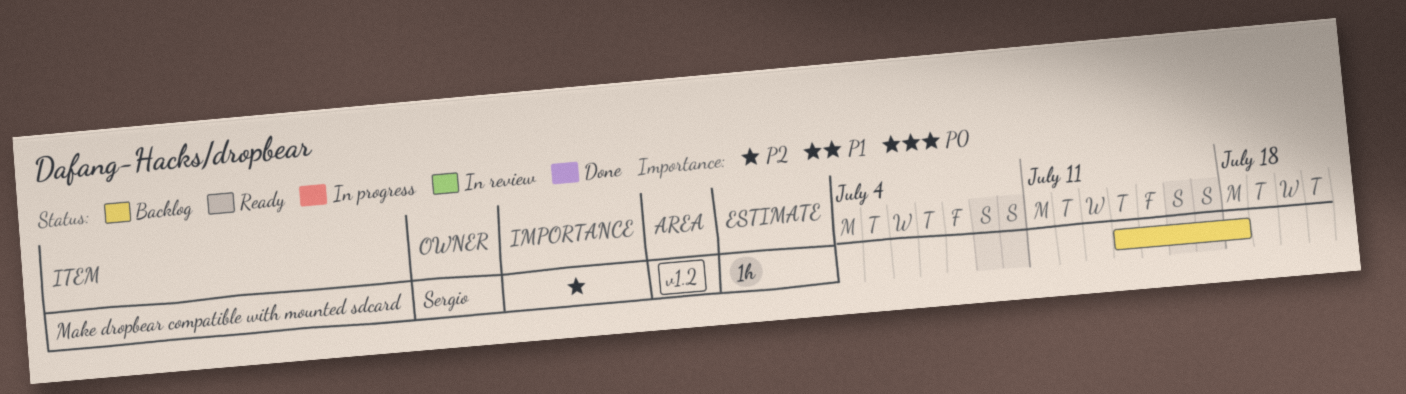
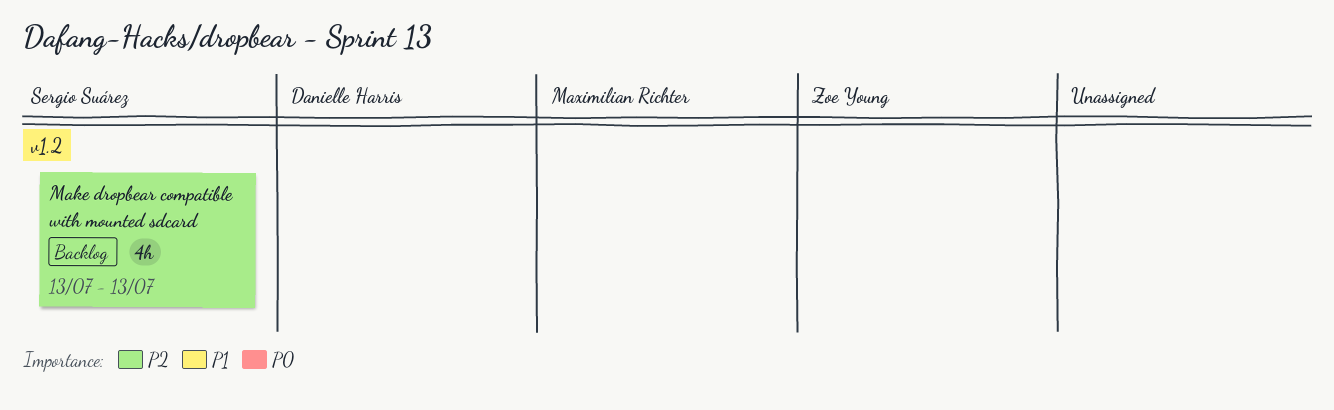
Make dropbear compatible with mounted sdcard, estimate: 1h -> 4h
Make dropbear compatible with mounted sdcard, start: Jul 14 -> Jul 13
Make dropbear compatible with mounted sdcard, due: Jul 18 -> Jul 13

